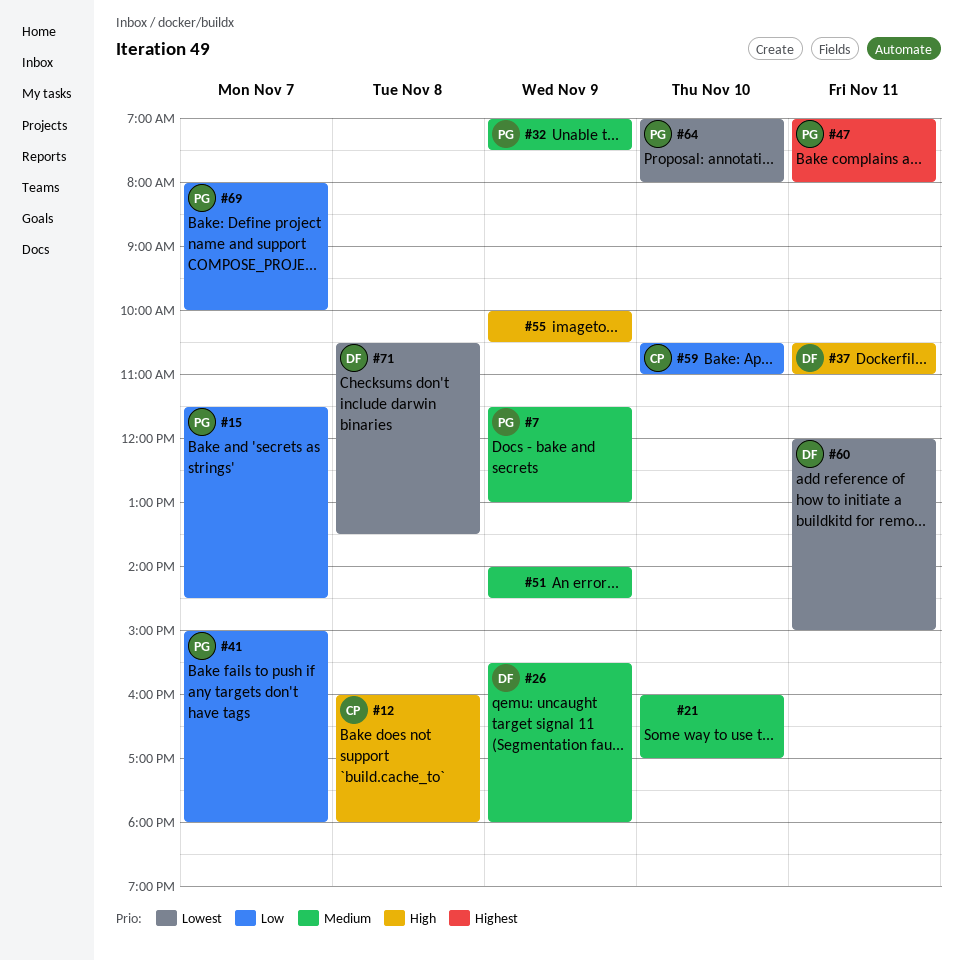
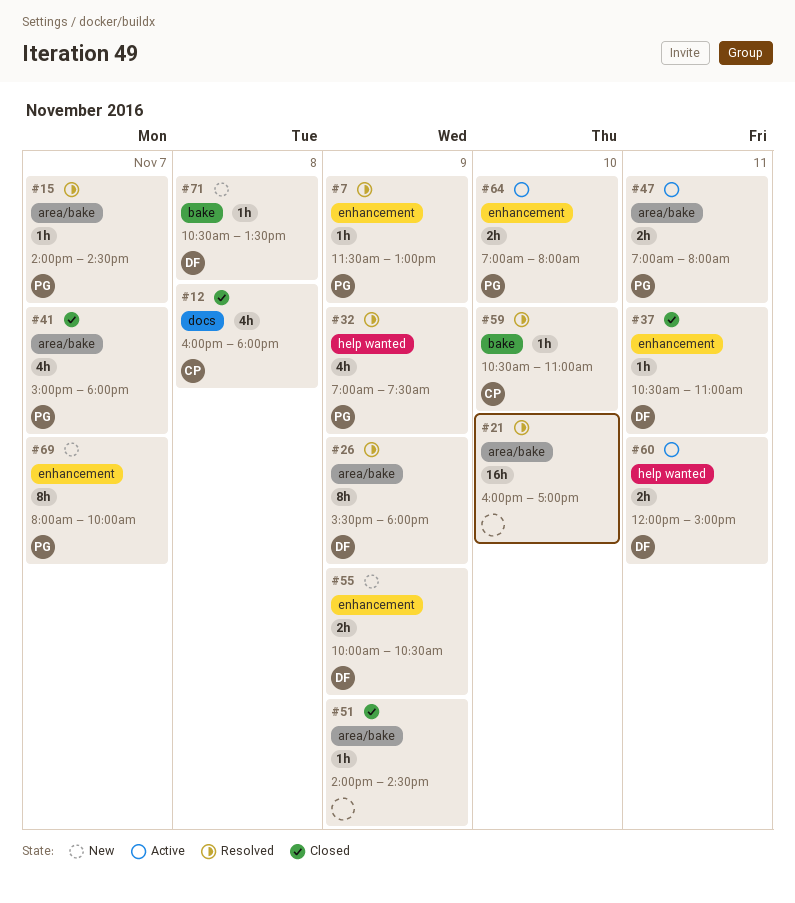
#15, begins: 11:30 -> 14:00
#55, owner: none -> DF

